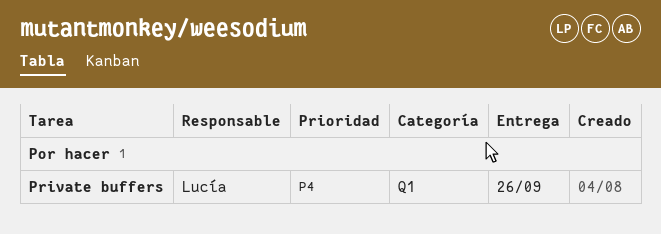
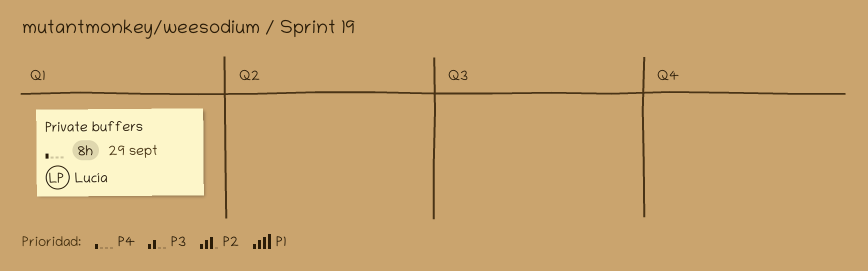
Private buffers, due: Sep 26 -> Sep 29

